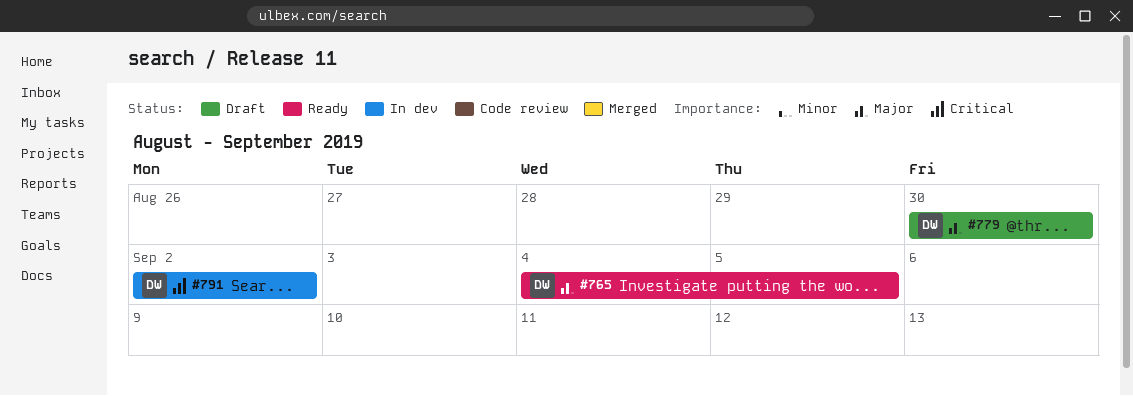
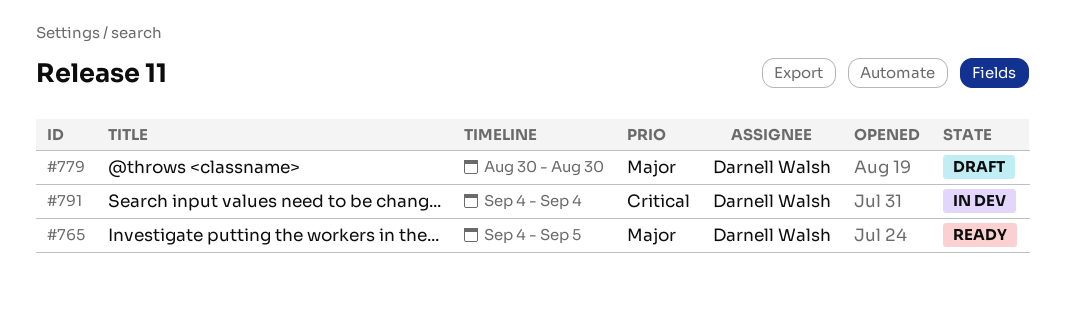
#791, start: Sep 2 -> Sep 4
#791, due: Sep 2 -> Sep 4

